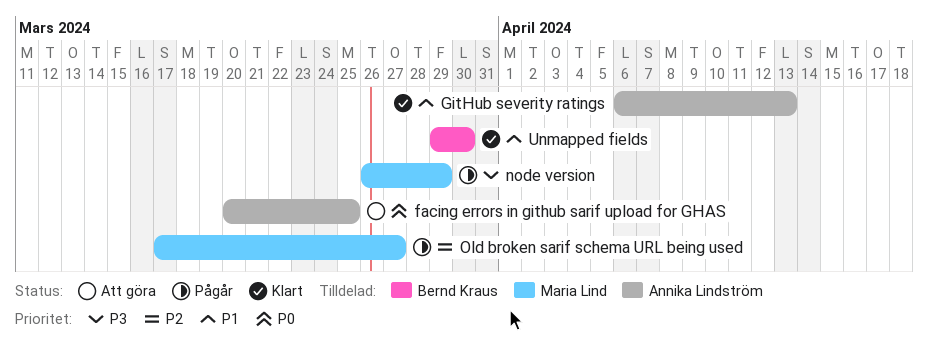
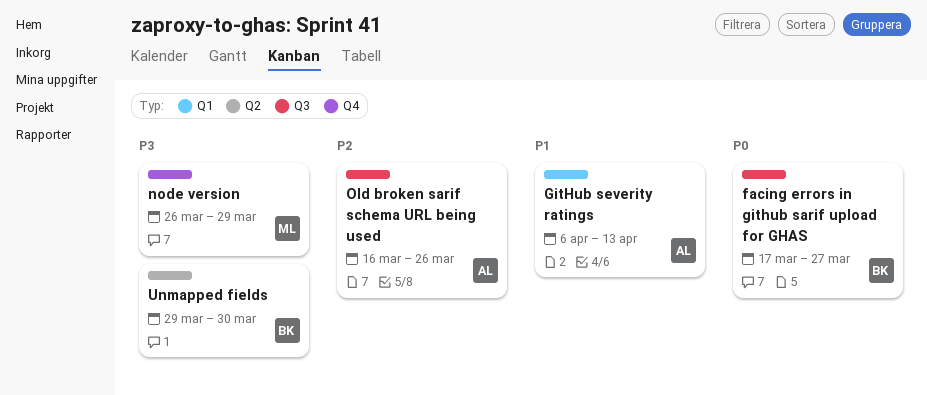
facing errors in github sarif upload for GHAS, owner: Annika Lindström -> Bernd Kraus
facing errors in github sarif upload for GHAS, start: Mar 20 -> Mar 17
facing errors in github sarif upload for GHAS, due: Mar 25 -> Mar 27
Old broken sarif schema URL being used, owner: Maria Lind -> Annika Lindström
Old broken sarif schema URL being used, start: Mar 17 -> Mar 16
Old broken sarif schema URL being used, due: Mar 27 -> Mar 26
Unmapped fields, priority: P1 -> P3

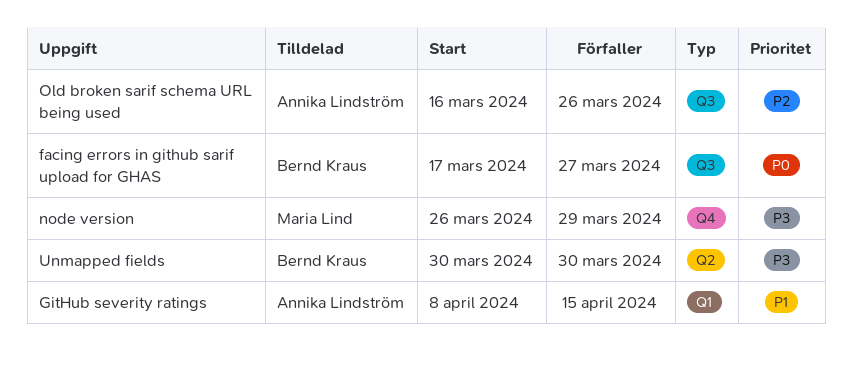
GitHub severity ratings, start: Apr 6 -> Apr 8
GitHub severity ratings, due: Apr 13 -> Apr 15
Unmapped fields, start: Mar 29 -> Mar 30

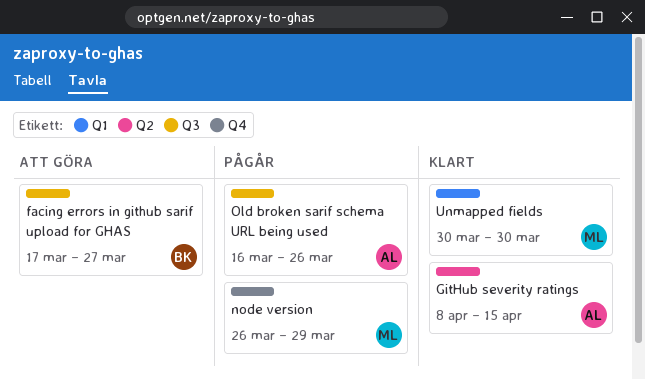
GitHub severity ratings, label: Q1 -> Q2
Unmapped fields, owner: Bernd Kraus -> Maria Lind
Unmapped fields, label: Q2 -> Q1

